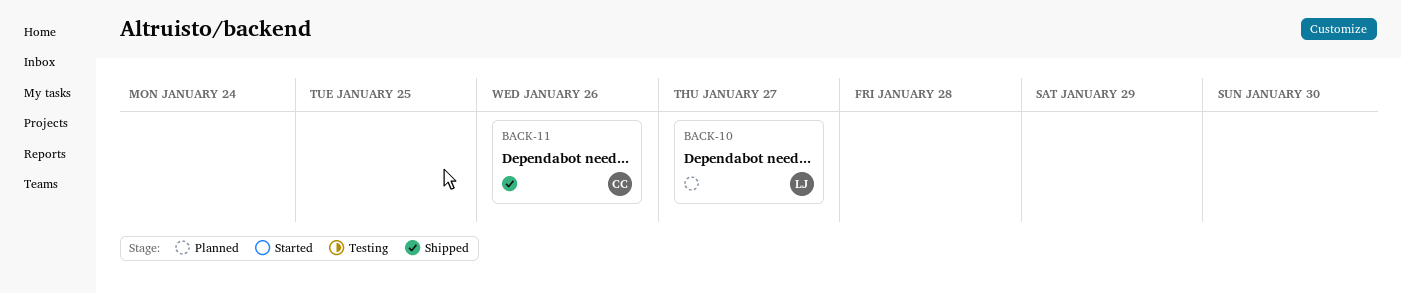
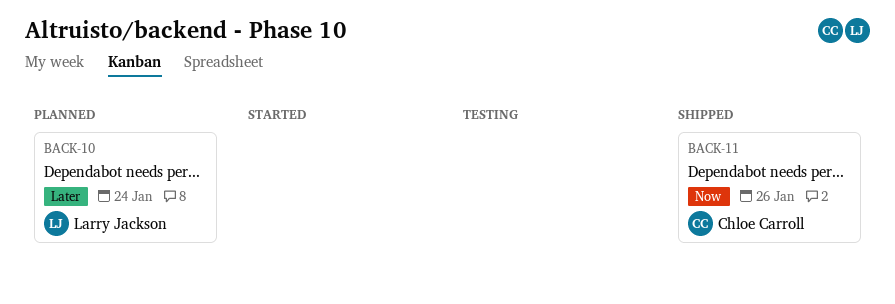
BACK-10, due: Jan 27 -> Jan 24

